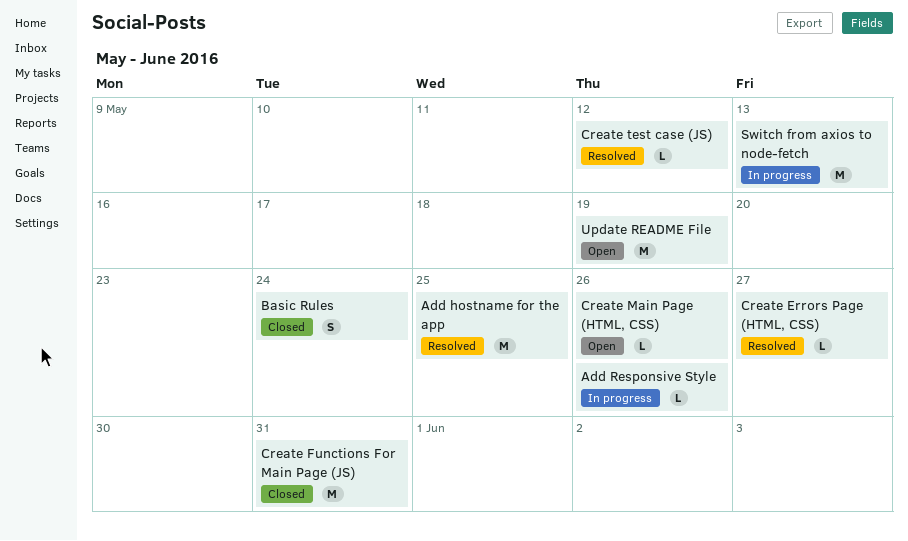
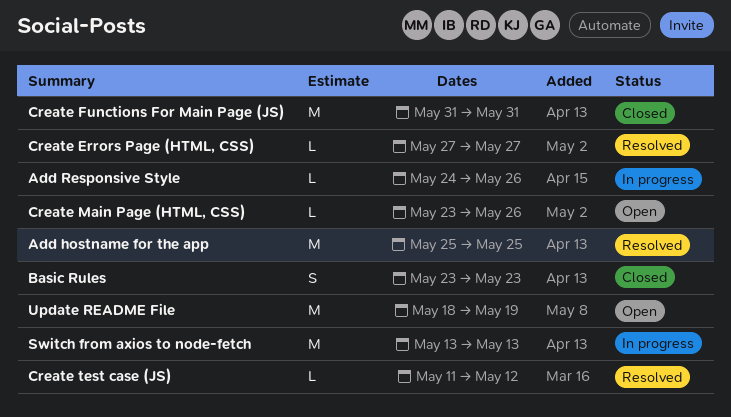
Basic Rules, due: May 24 -> May 23

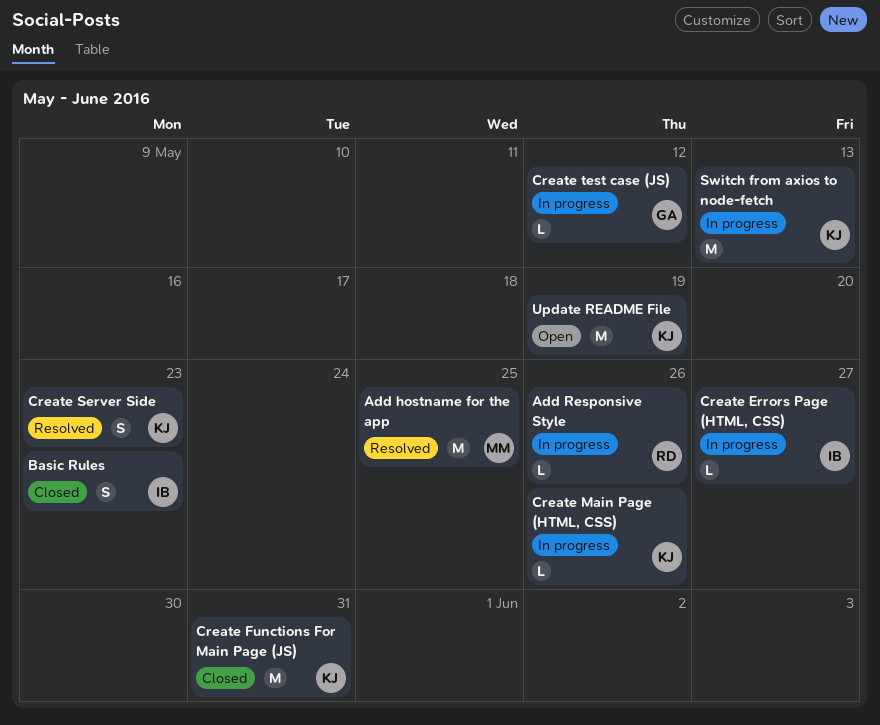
Create Errors Page (HTML, CSS), status: Resolved -> In progress
Create Main Page (HTML, CSS), status: Open -> In progress
Create Server Side: none -> present
Create test case (JS), status: Resolved -> In progress

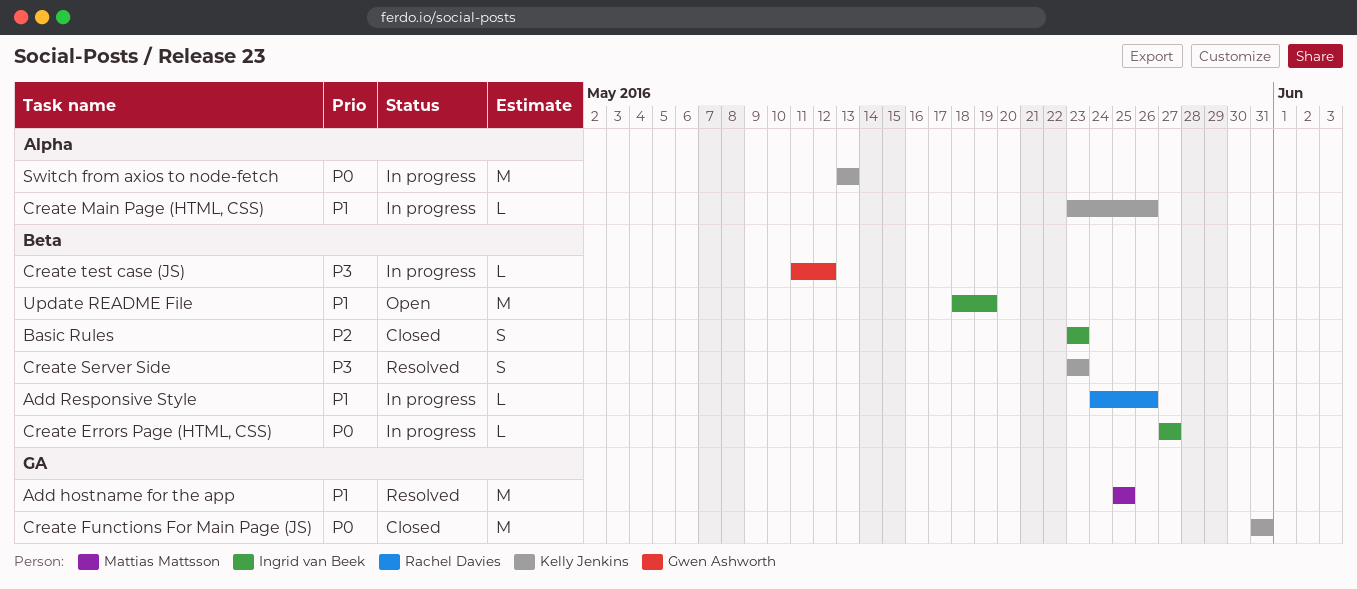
Update README File, owner: Kelly Jenkins -> Ingrid van Beek

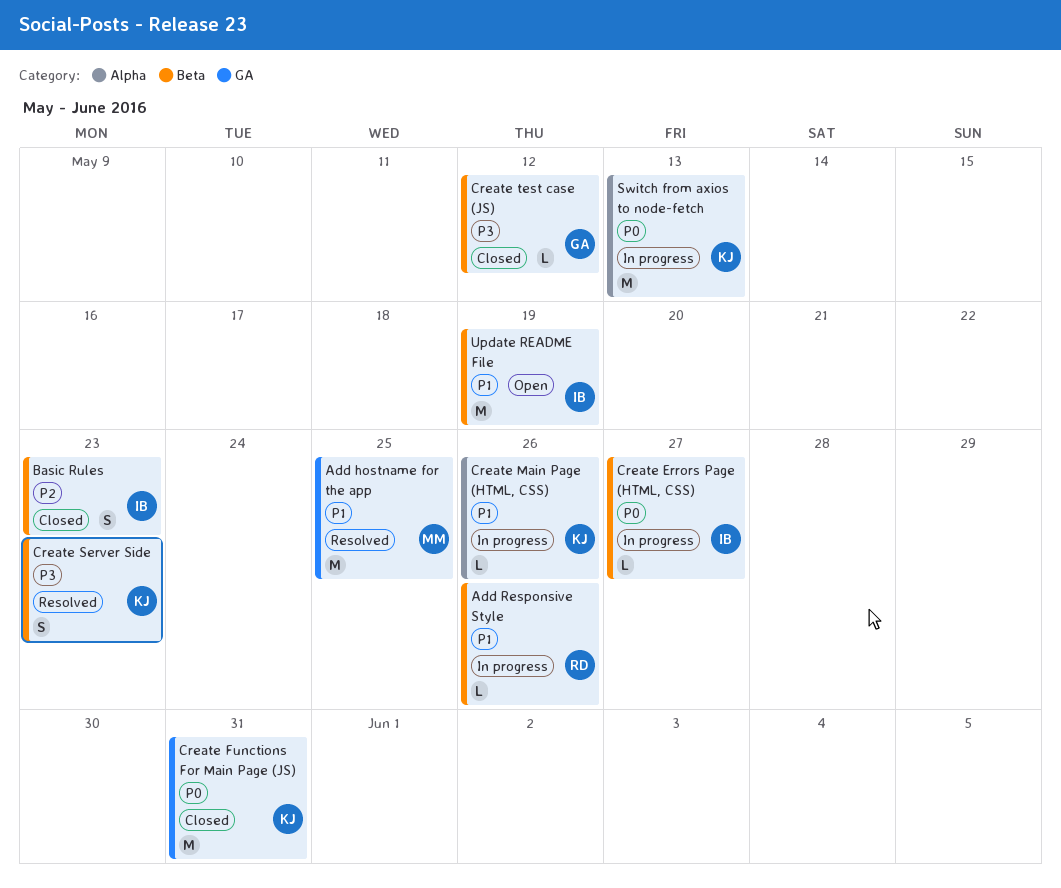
Create test case (JS), status: In progress -> Closed

